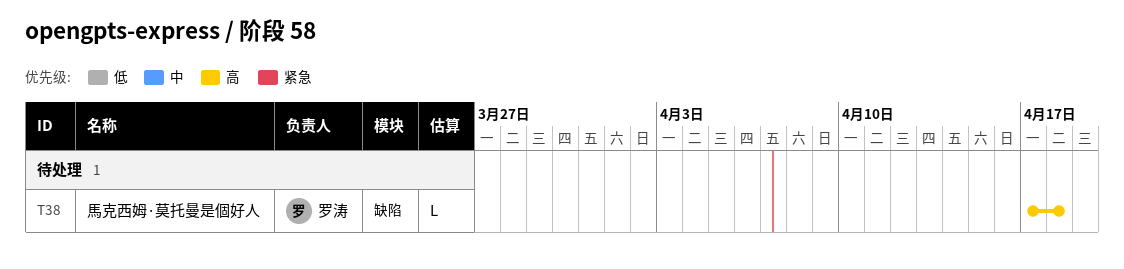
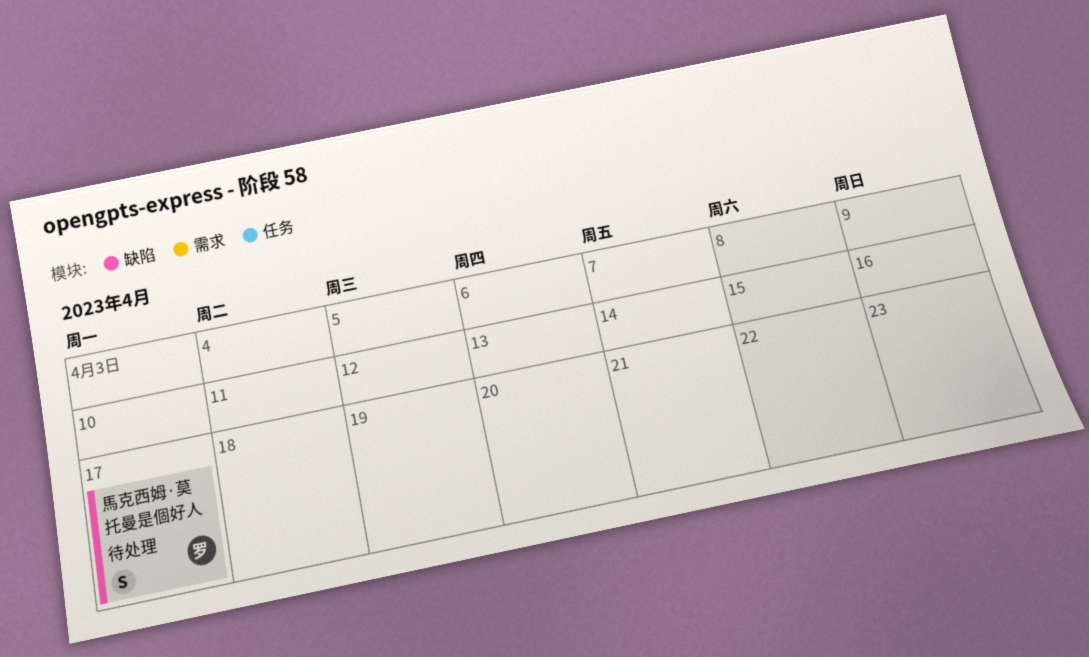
馬克西姆·莫托曼是個好人, estimate: L -> S
馬克西姆·莫托曼是個好人, due: Apr 18 -> Apr 17

